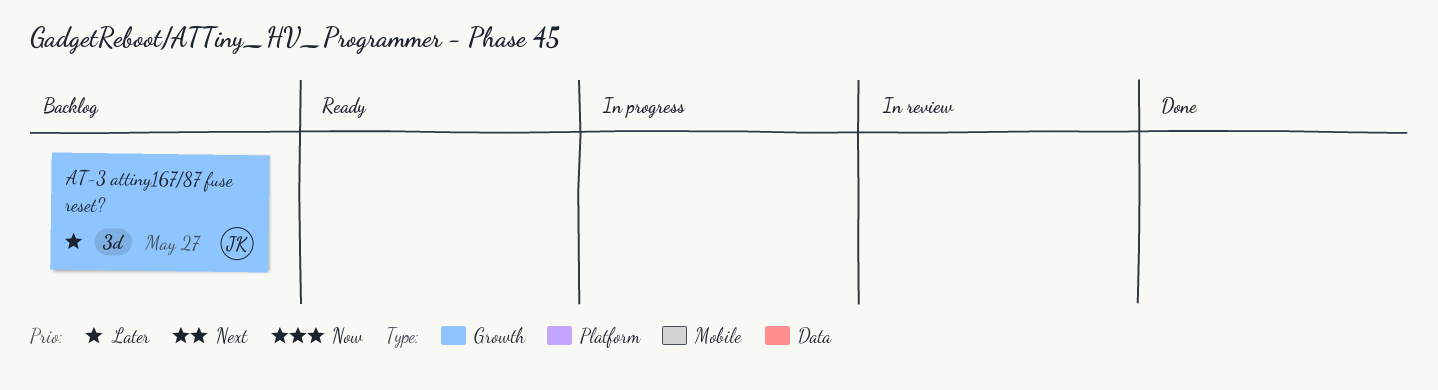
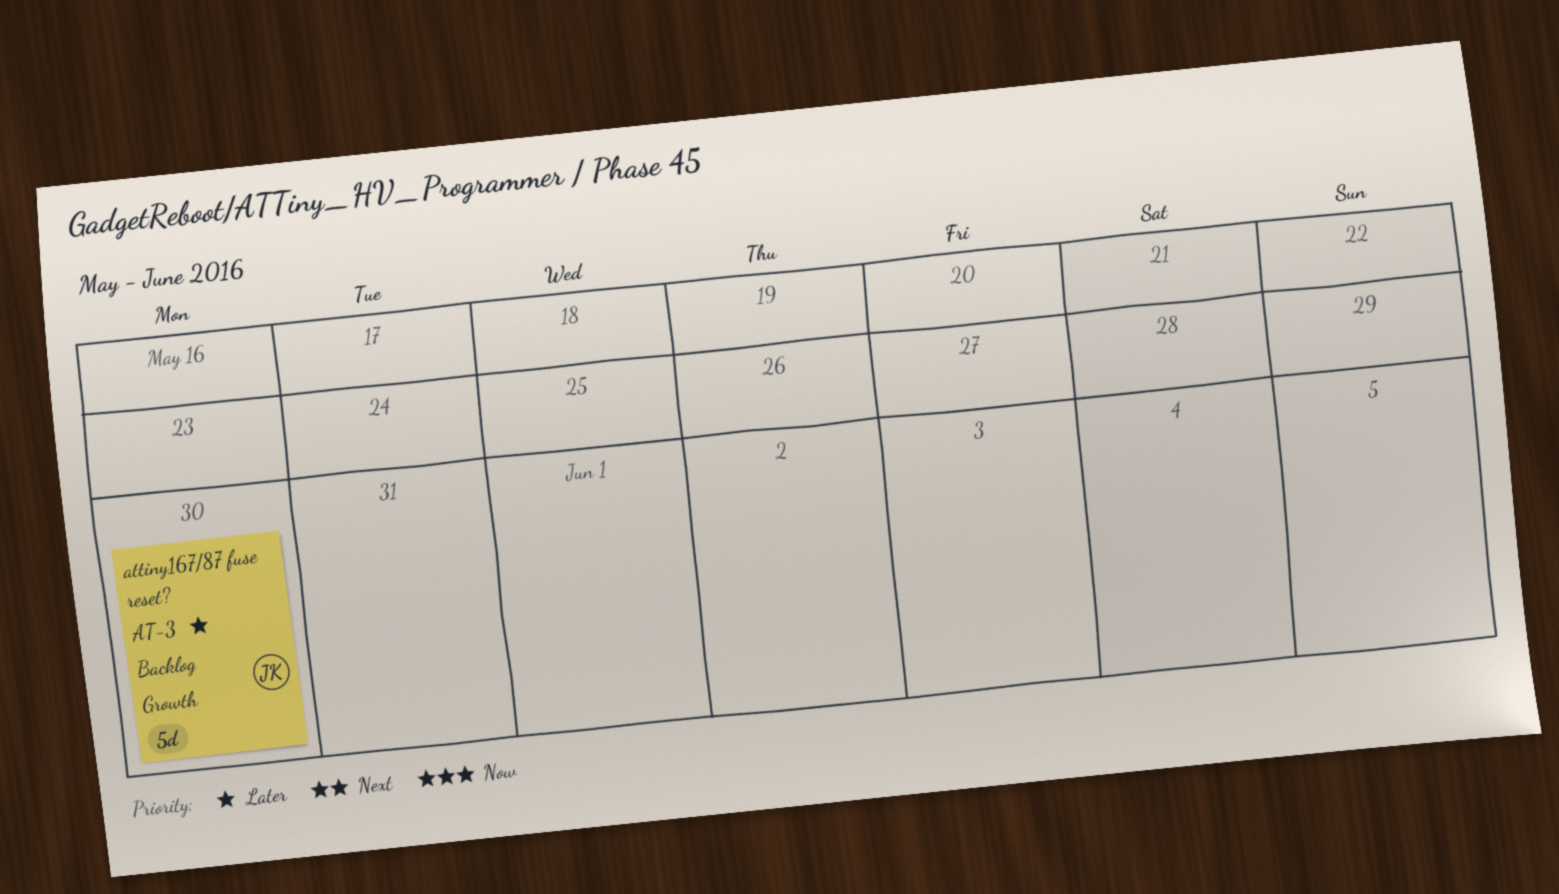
AT-3, estimate: 3d -> 5d
AT-3, due: May 27 -> May 30

